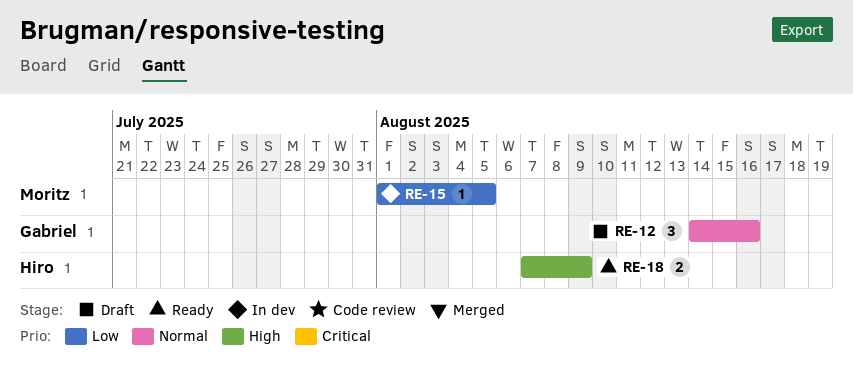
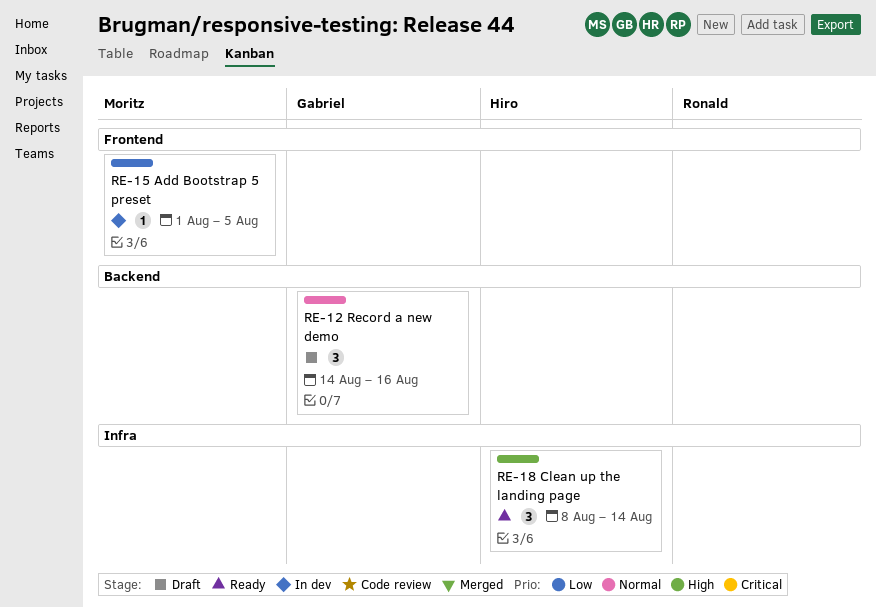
RE-18, estimate: 2 -> 3
RE-18, start: Aug 7 -> Aug 8
RE-18, due: Aug 9 -> Aug 14

